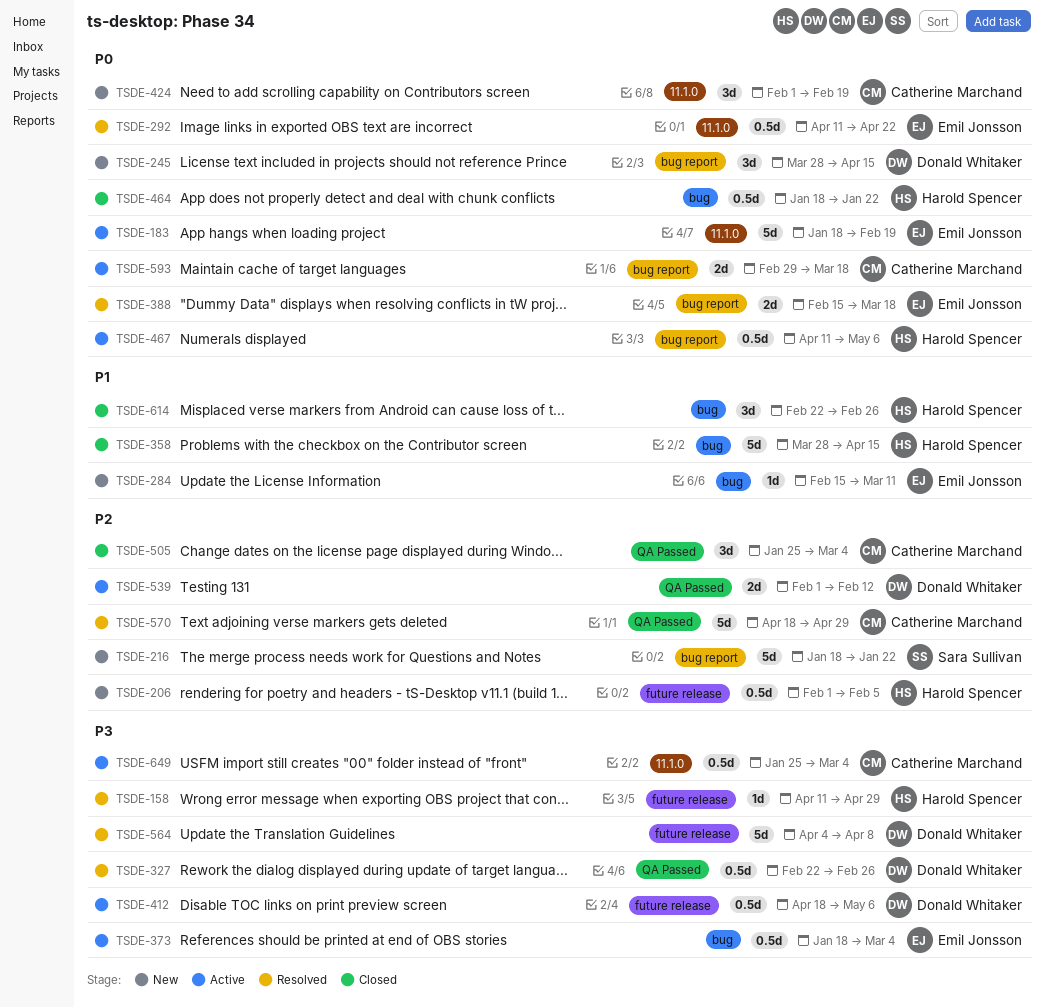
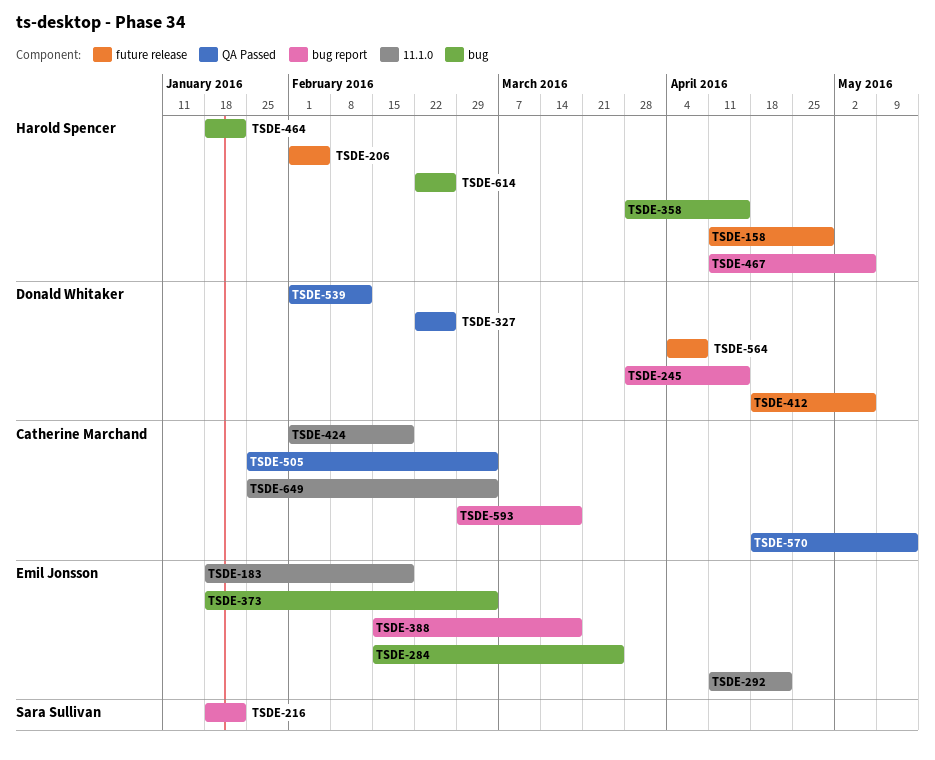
TSDE-284, due: Mar 11 -> Mar 25
TSDE-570, due: Apr 29 -> May 13

